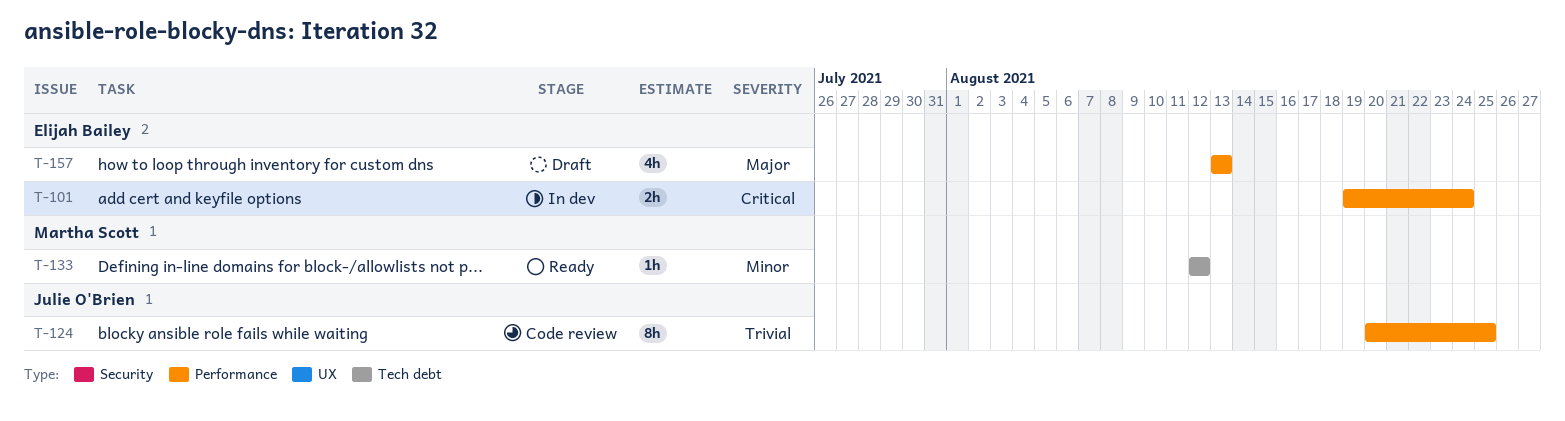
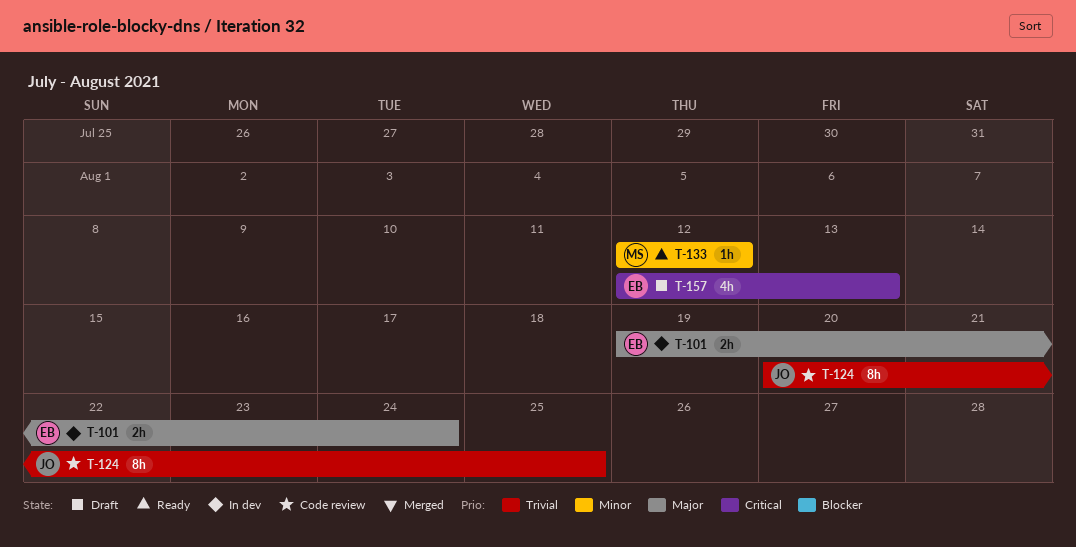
T-101, priority: Critical -> Major
T-157, priority: Major -> Critical
T-157, start: Aug 13 -> Aug 12

